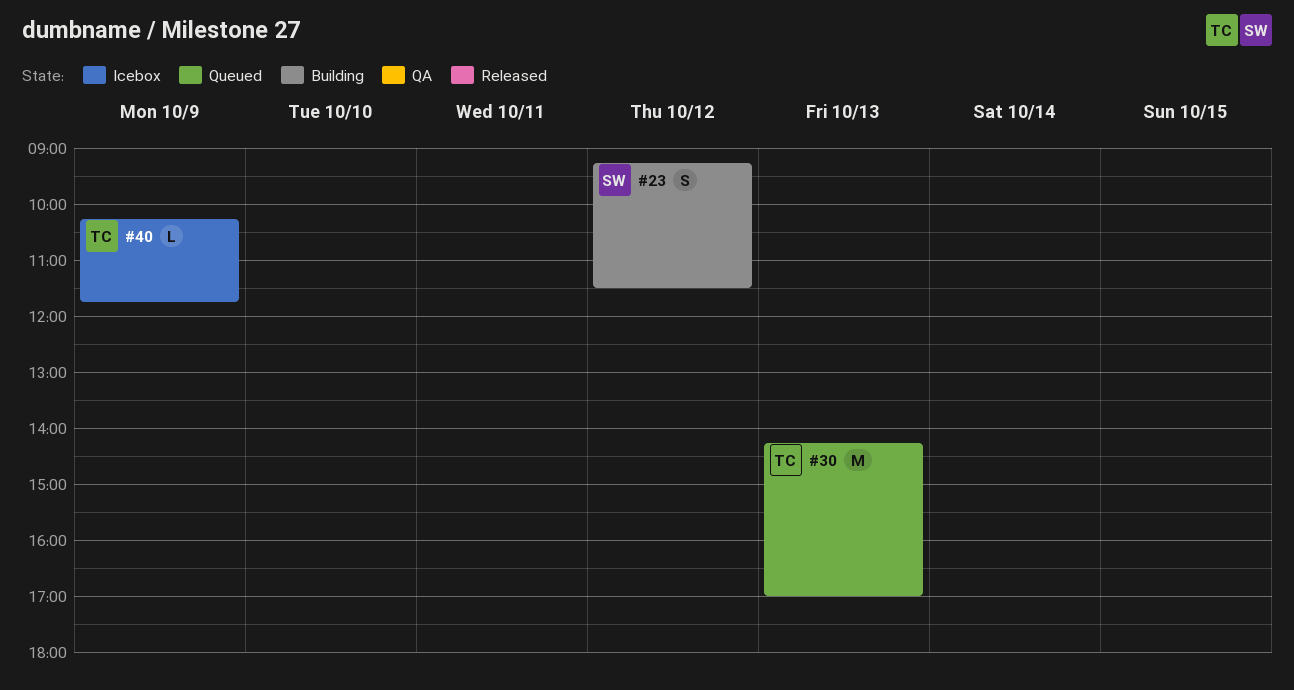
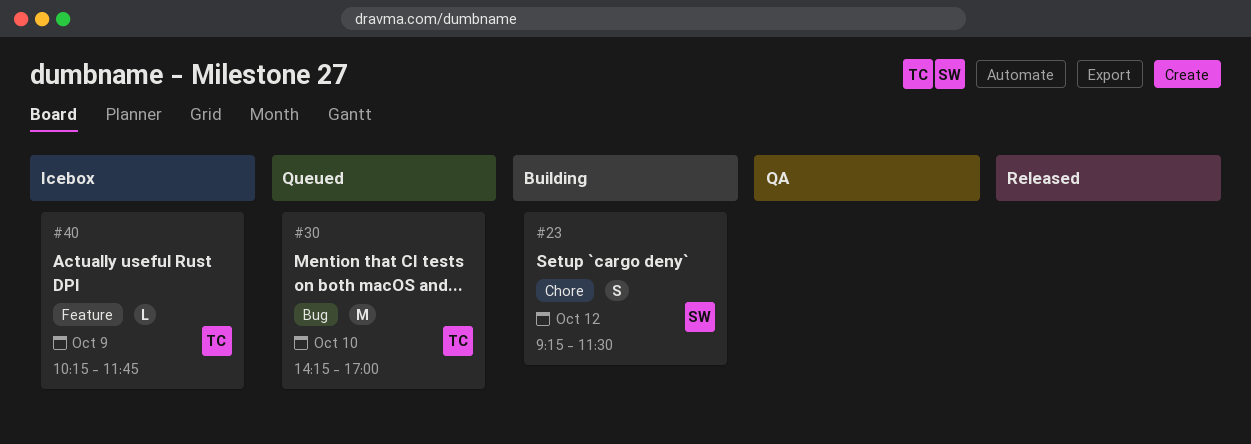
#30, day: Oct 13 -> Oct 10

